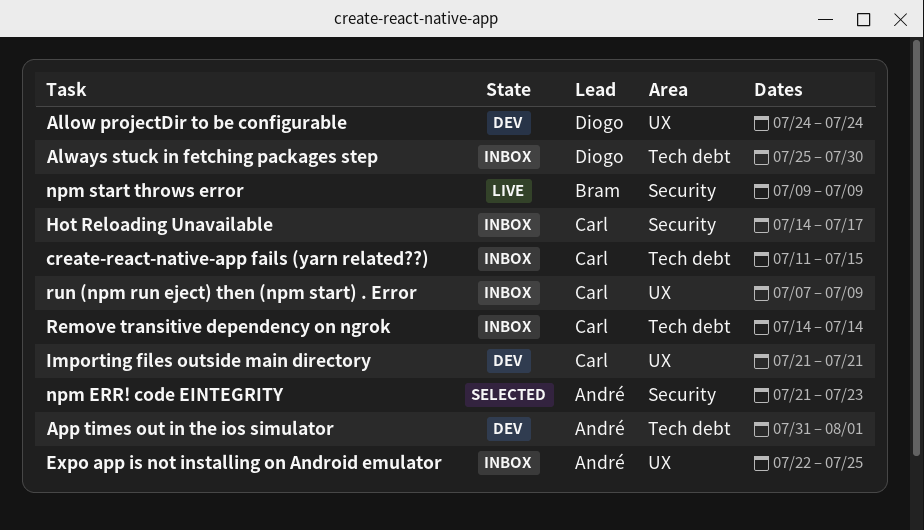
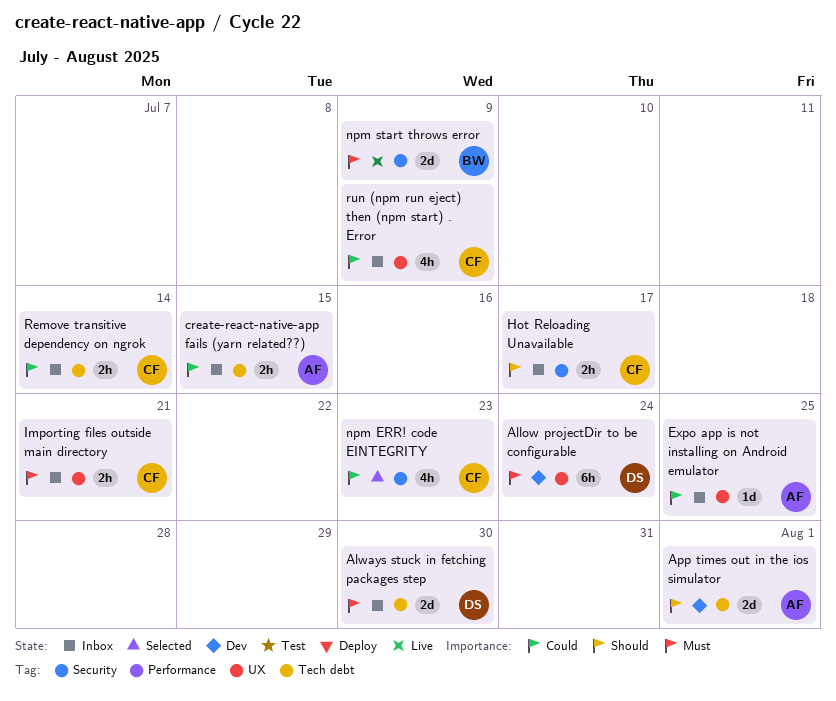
create-react-native-app fails (yarn related??), owner: Carl -> André
Importing files outside main directory, status: Dev -> Inbox
npm ERR! code EINTEGRITY, owner: André -> Carl

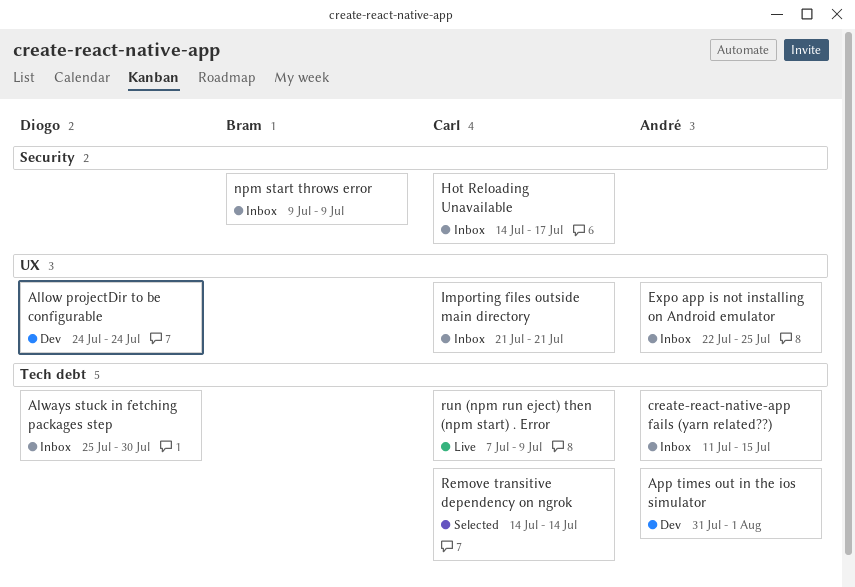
npm ERR! code EINTEGRITY: present -> none
npm start throws error, status: Live -> Inbox
Remove transitive dependency on ngrok, status: Inbox -> Selected
run (npm run eject) then (npm start) . Error, status: Inbox -> Live
run (npm run eject) then (npm start) . Error, label: UX -> Tech debt

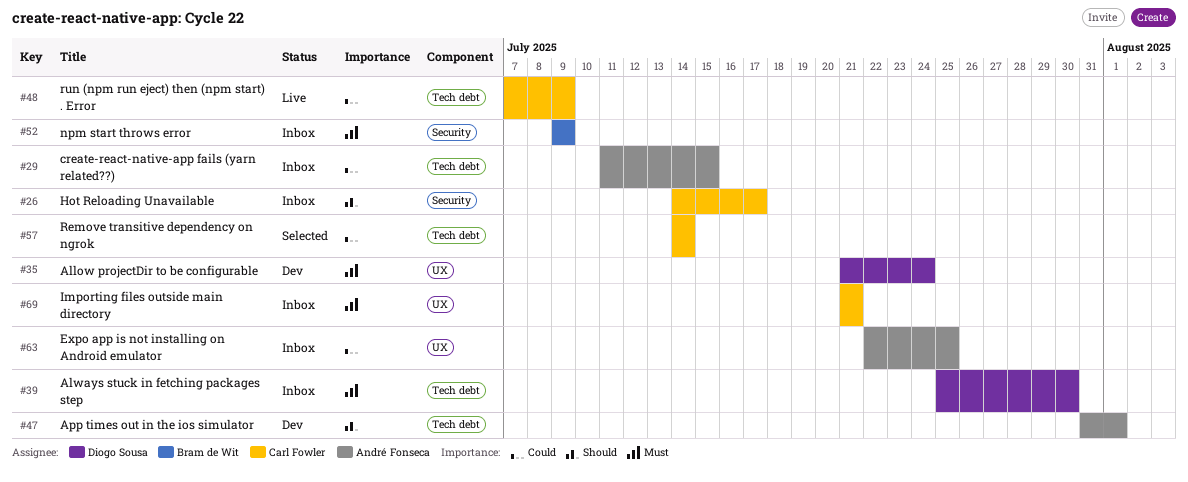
Allow projectDir to be configurable, start: Jul 24 -> Jul 21

